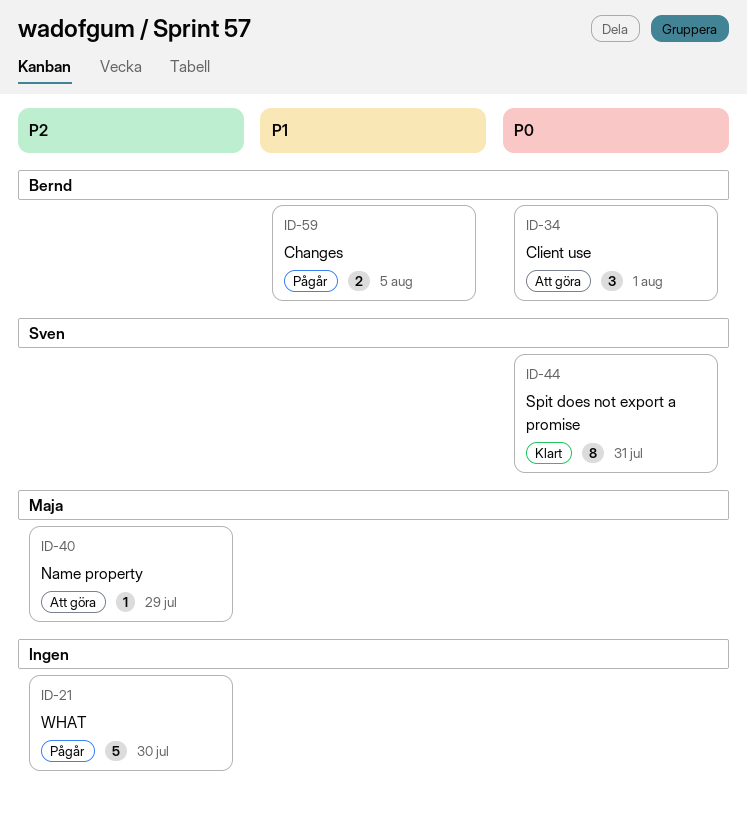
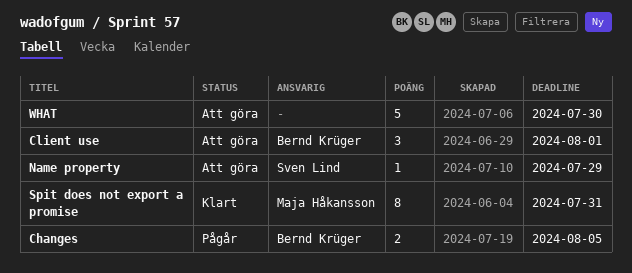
Name property, owner: Maja Håkansson -> Sven Lind
Spit does not export a promise, owner: Sven Lind -> Maja Håkansson
WHAT, status: Pågår -> Att göra

